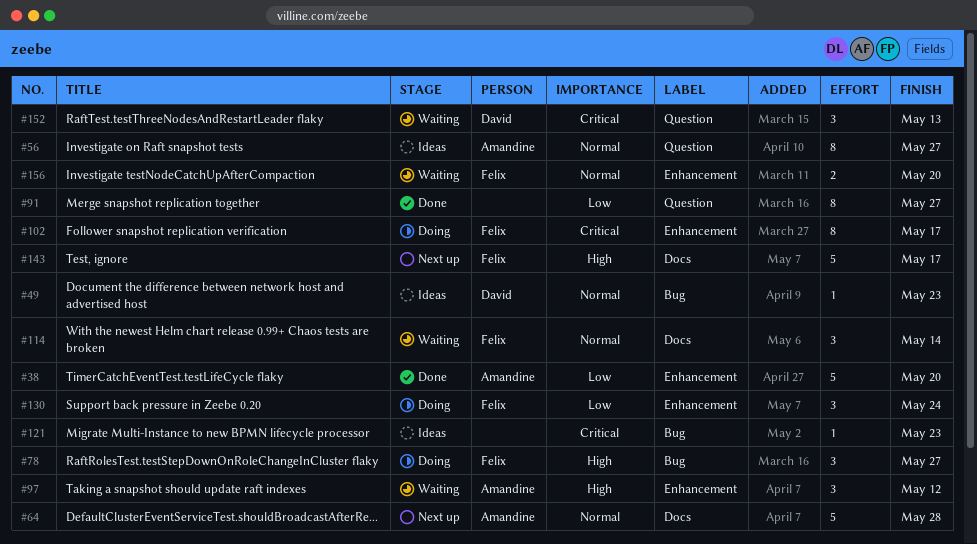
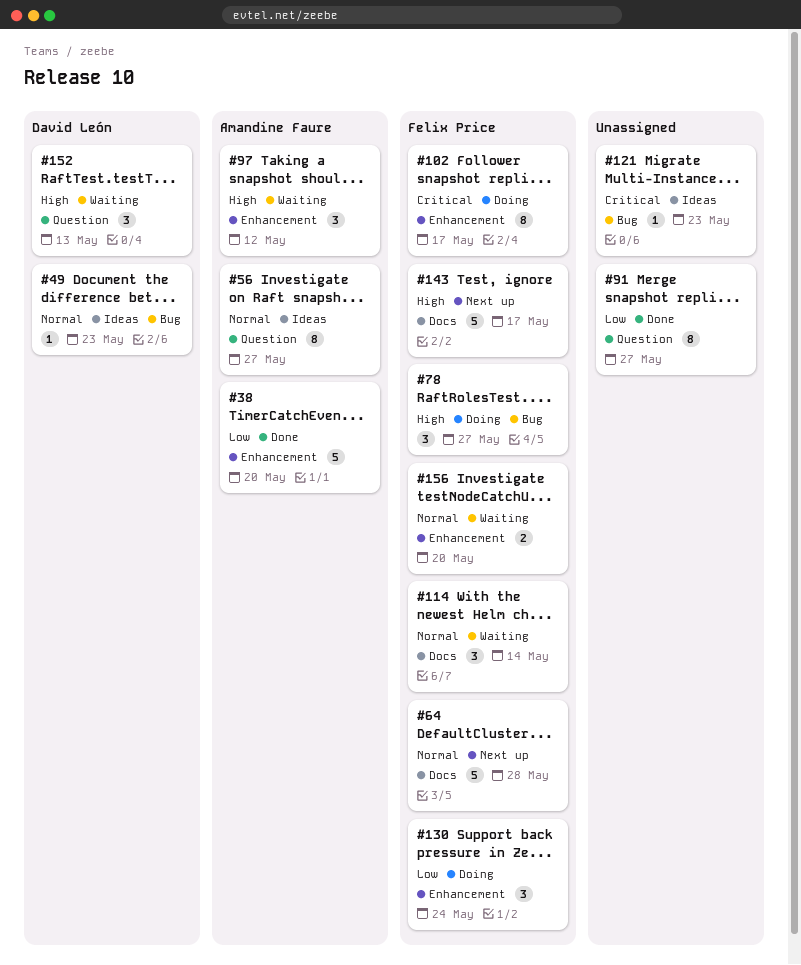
#64, owner: Amandine Faure -> Felix Price
#152, priority: Critical -> High

